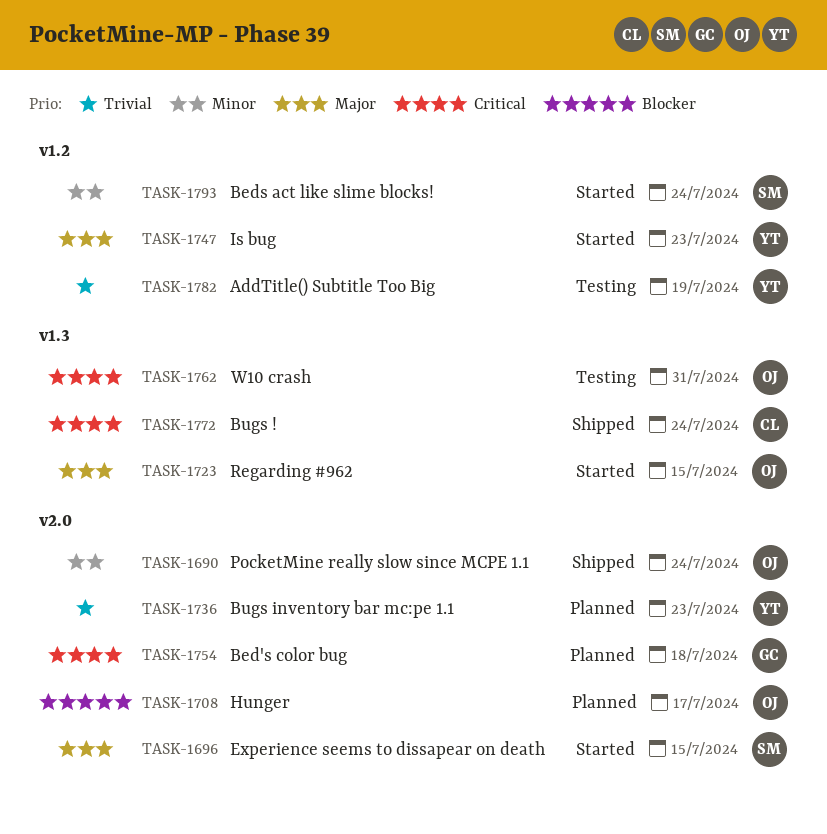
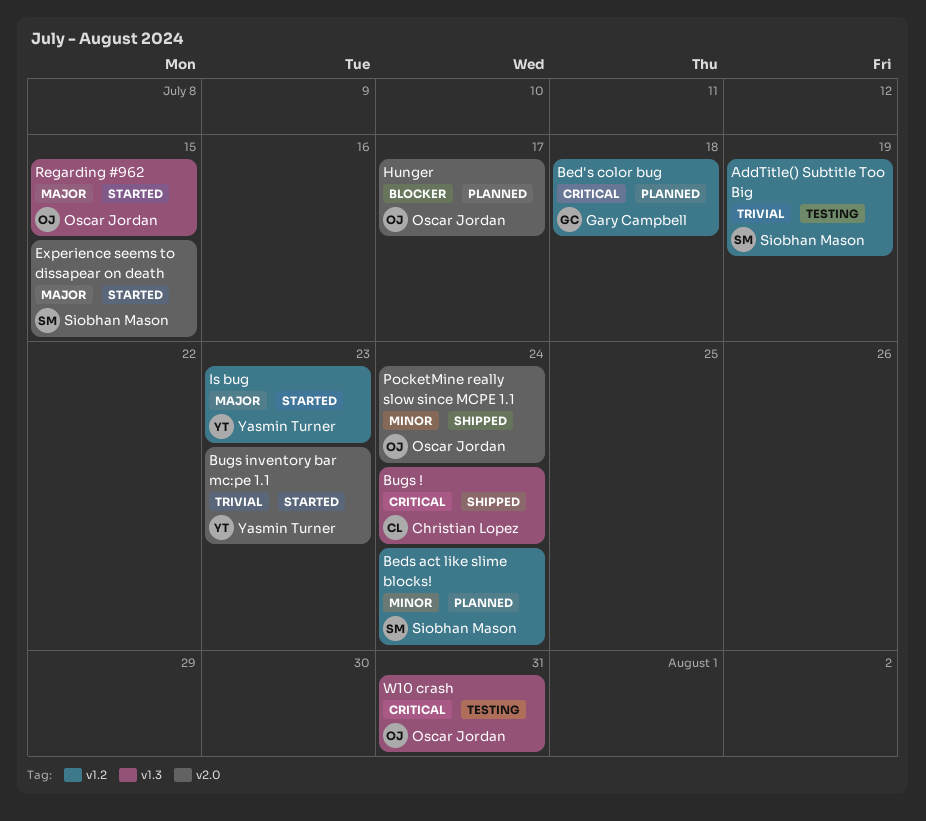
AddTitle() Subtitle Too Big, owner: Yasmin Turner -> Siobhan Mason
Bed's color bug, label: v2.0 -> v1.2
Beds act like slime blocks!, status: Started -> Planned
Bugs inventory bar mc:pe 1.1, status: Planned -> Started

